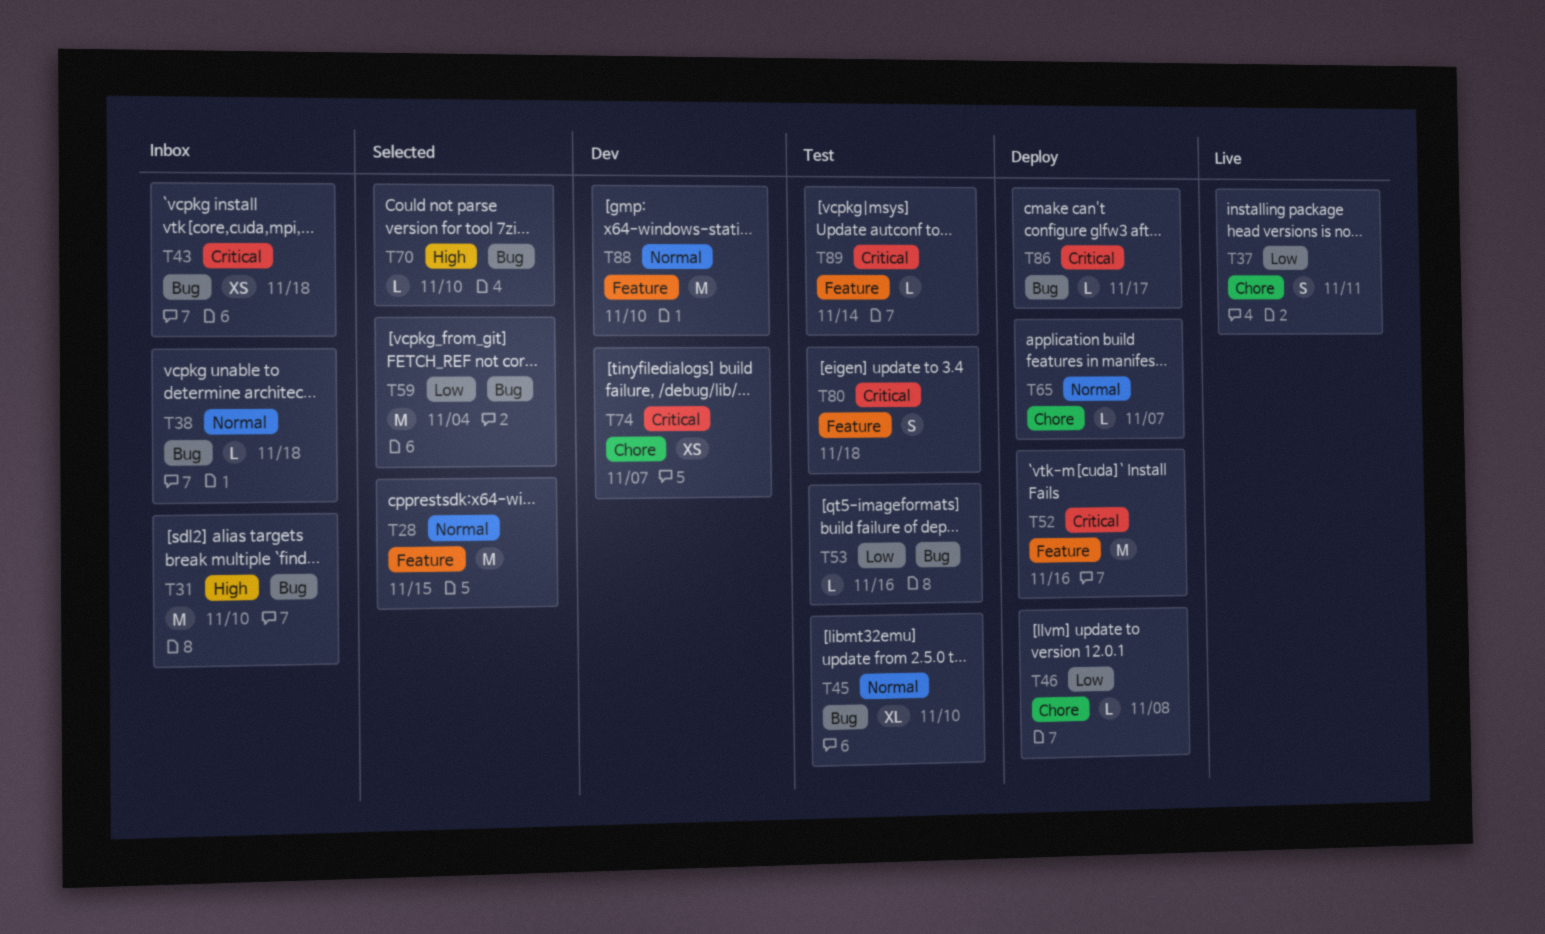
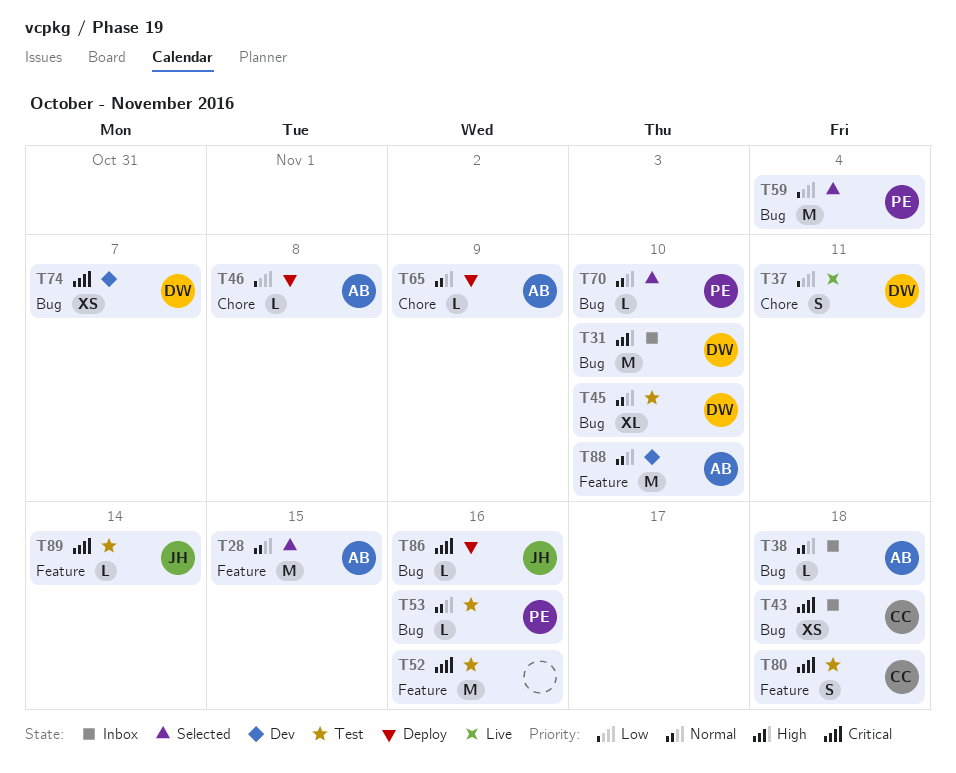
T52, status: Deploy -> Test
T53, priority: Low -> Normal
T65, due: Nov 7 -> Nov 9
T70, priority: High -> Normal
T74, label: Chore -> Bug
T86, due: Nov 17 -> Nov 16

